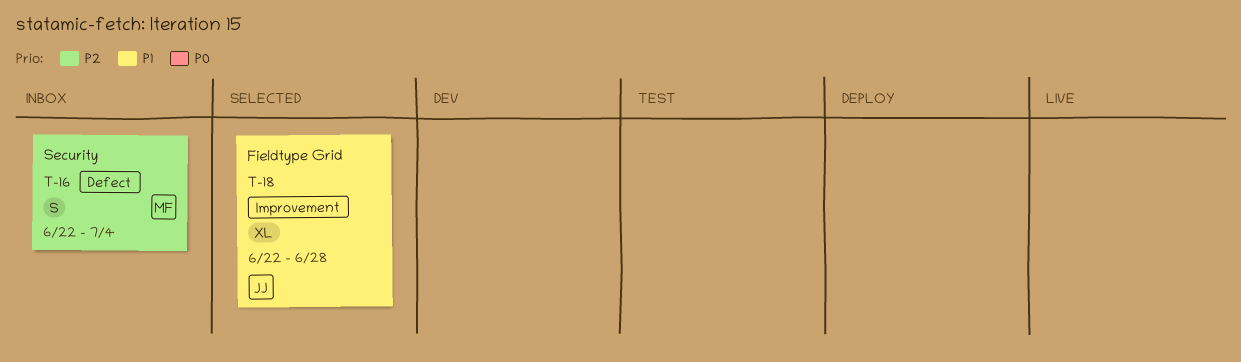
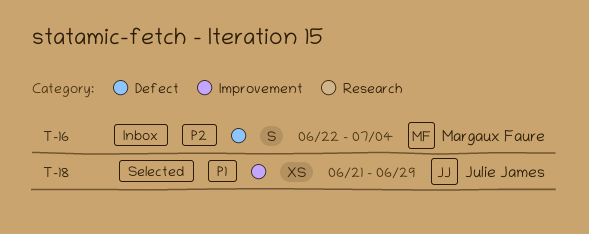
T-18, estimate: XL -> XS
T-18, start: Jun 22 -> Jun 21
T-18, due: Jun 28 -> Jun 29

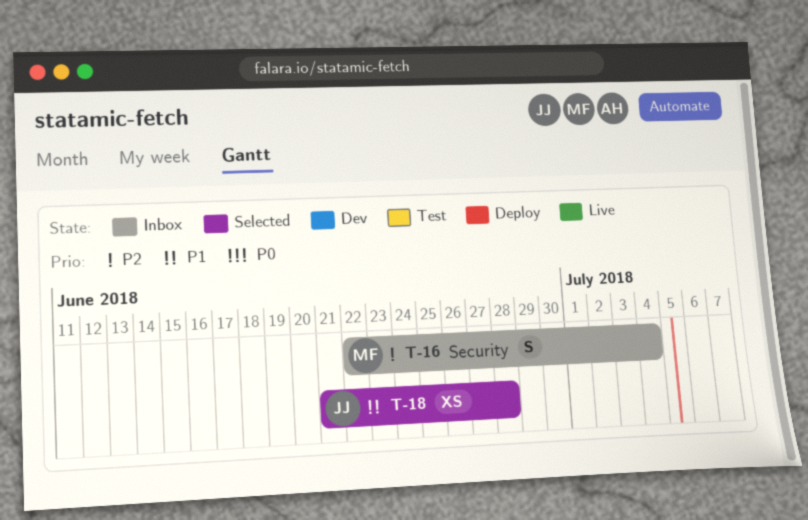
T-18, due: Jun 29 -> Jun 28

